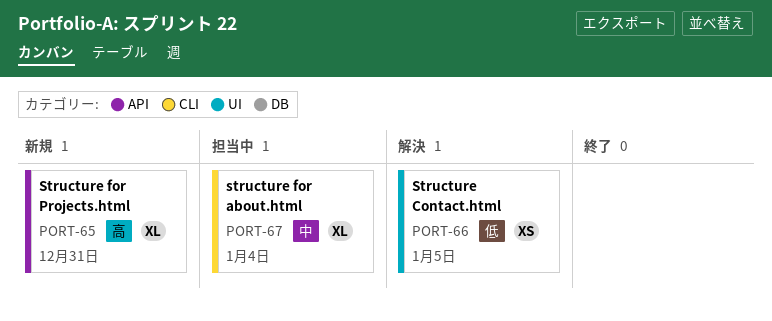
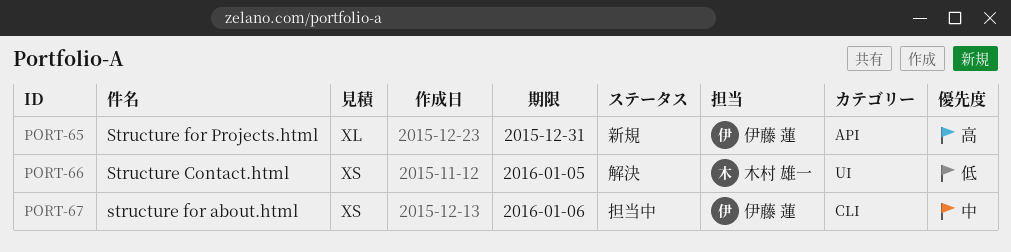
PORT-67, estimate: XL -> XS
PORT-67, due: Jan 4 -> Jan 6

